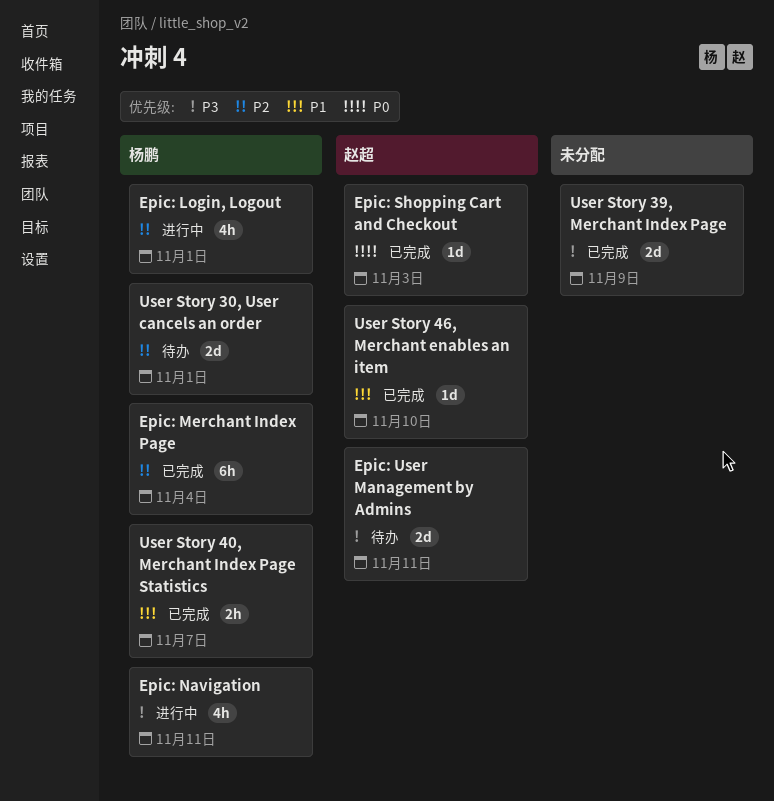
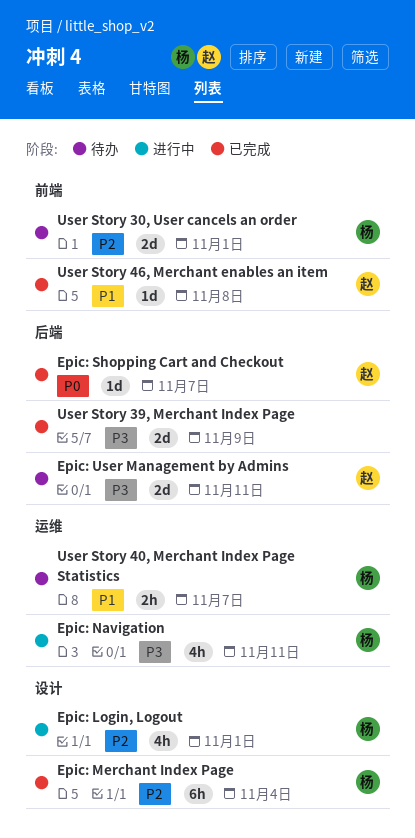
Epic: Shopping Cart and Checkout, due: Nov 3 -> Nov 7
User Story 40, Merchant Index Page Statistics, status: 已完成 -> 待办
User Story 46, Merchant enables an item, due: Nov 10 -> Nov 8

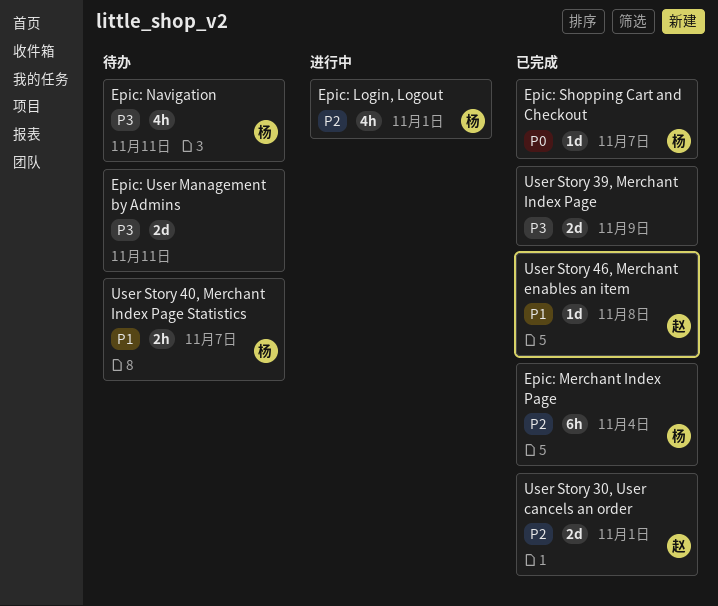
Epic: Navigation, status: 进行中 -> 待办
Epic: Shopping Cart and Checkout, owner: 赵 -> 杨
Epic: User Management by Admins, owner: 赵 -> none
User Story 30, User cancels an order, status: 待办 -> 已完成
User Story 30, User cancels an order, owner: 杨 -> 赵

